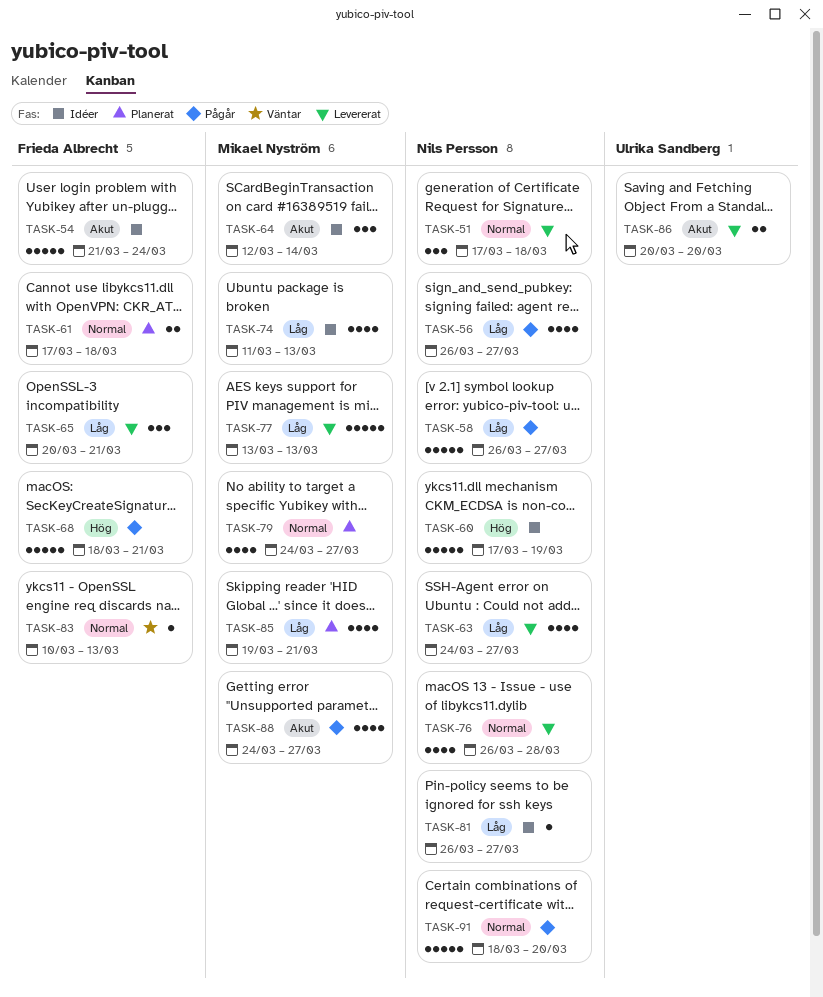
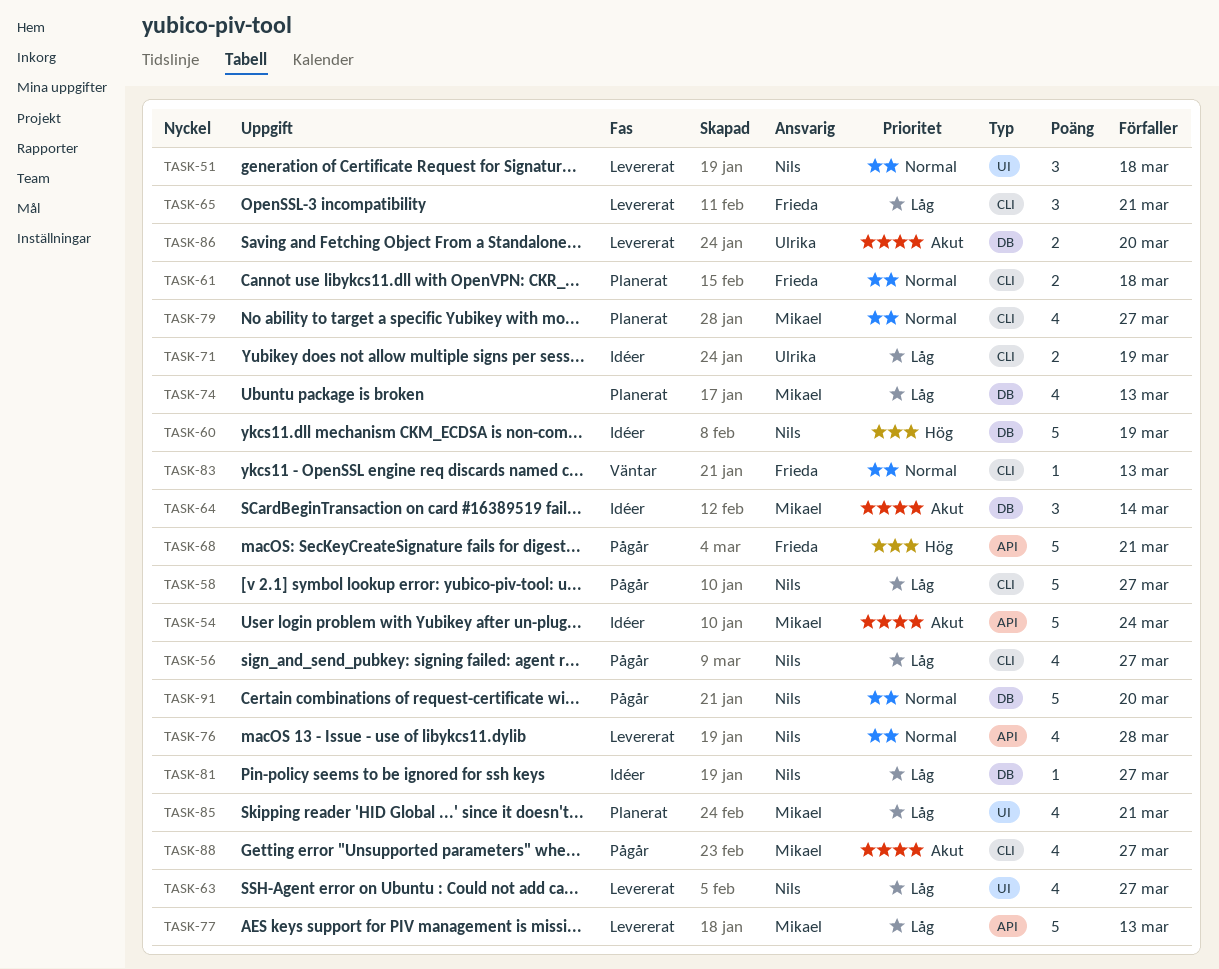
TASK-54, owner: Frieda Albrecht -> Mikael Nyström
TASK-71: none -> present
TASK-74, status: Idéer -> Planerat

